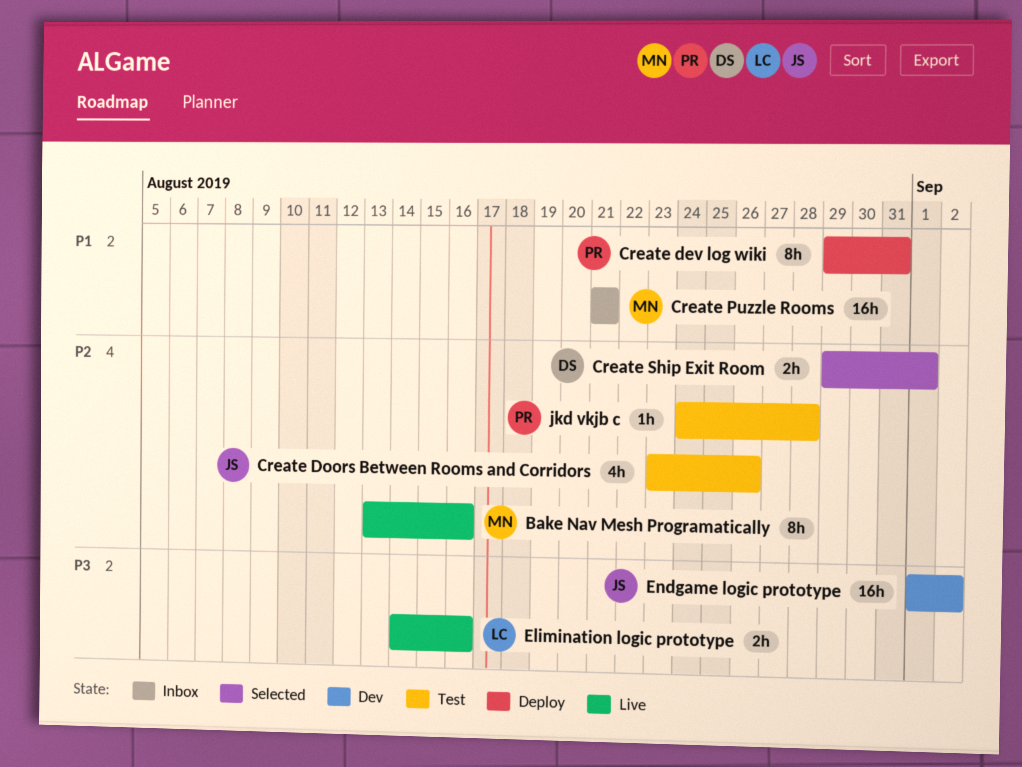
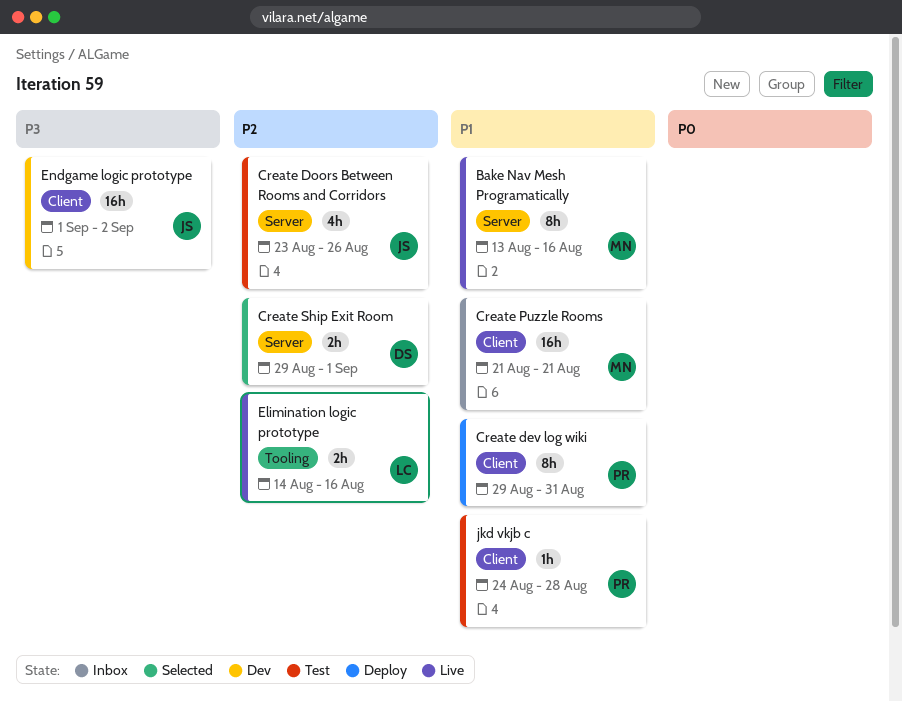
Bake Nav Mesh Programatically, priority: P2 -> P1
Elimination logic prototype, priority: P3 -> P2
jkd vkjb c, priority: P2 -> P1

